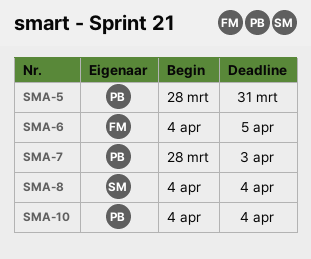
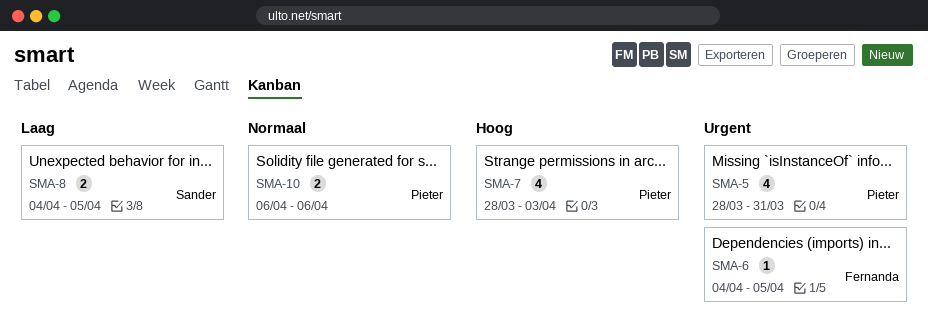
SMA-8, due: Apr 4 -> Apr 5
SMA-10, start: Apr 4 -> Apr 6
SMA-10, due: Apr 4 -> Apr 6

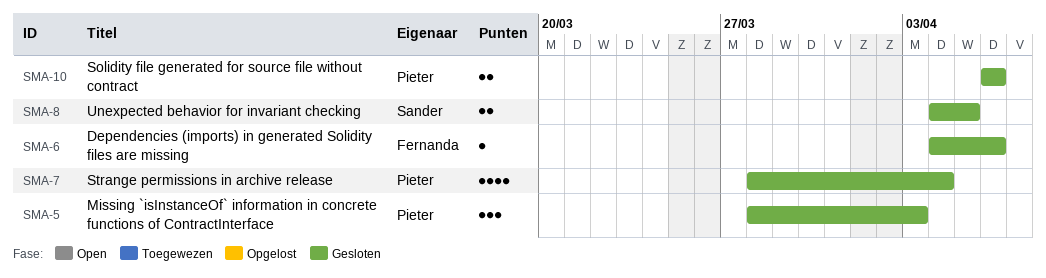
SMA-5, estimate: 4 -> 3
SMA-5, due: Mar 31 -> Apr 3
SMA-6, due: Apr 5 -> Apr 6
SMA-7, due: Apr 3 -> Apr 4

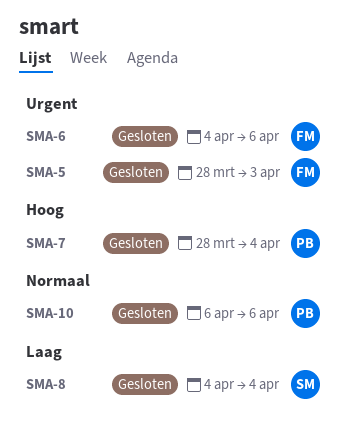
SMA-5, owner: Pieter -> Fernanda
SMA-8, due: Apr 5 -> Apr 4

